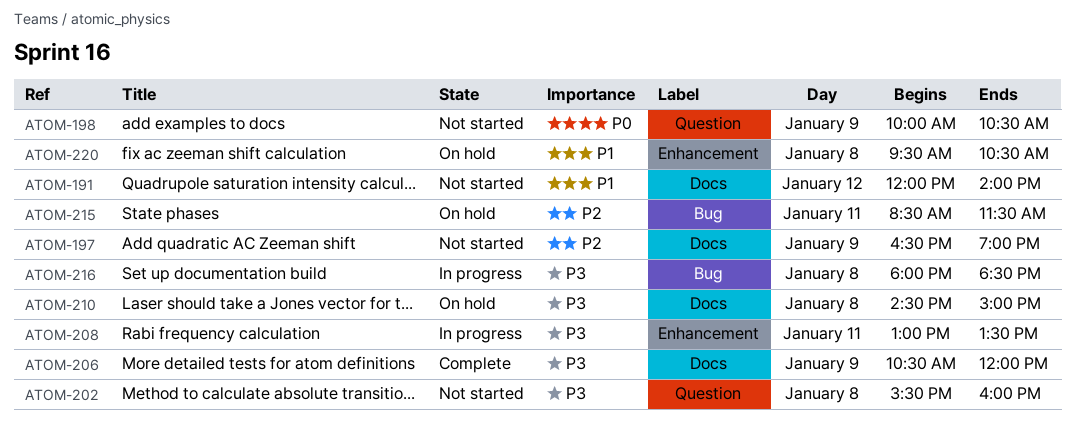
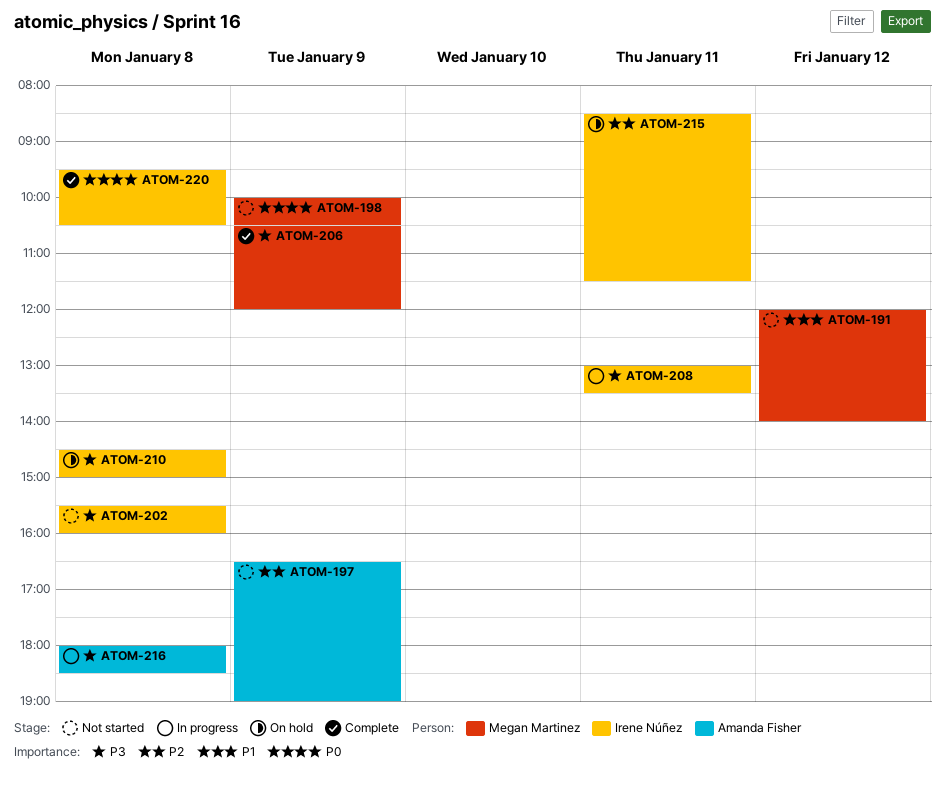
ATOM-220, status: On hold -> Complete
ATOM-220, priority: P1 -> P0

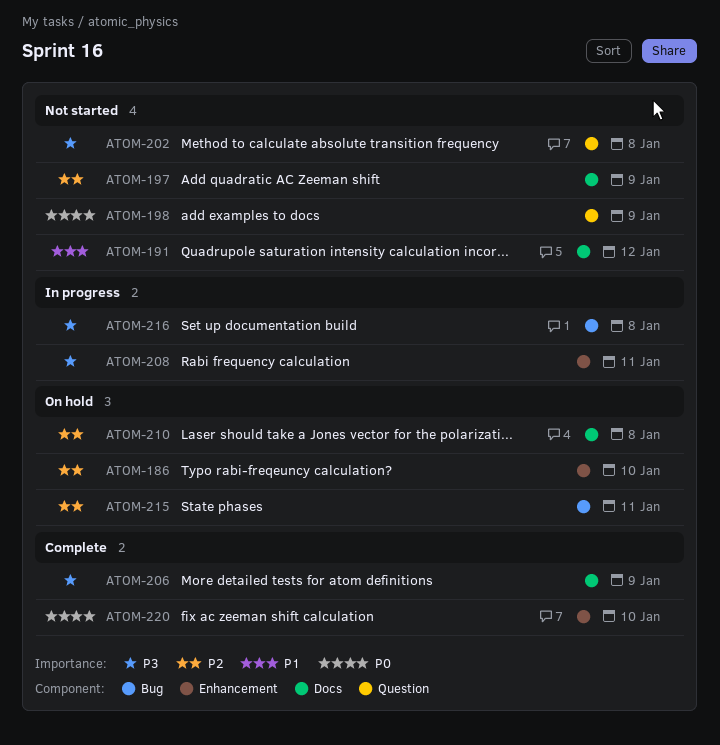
ATOM-186: none -> present
ATOM-210, priority: P3 -> P2
ATOM-220, day: Jan 8 -> Jan 10

